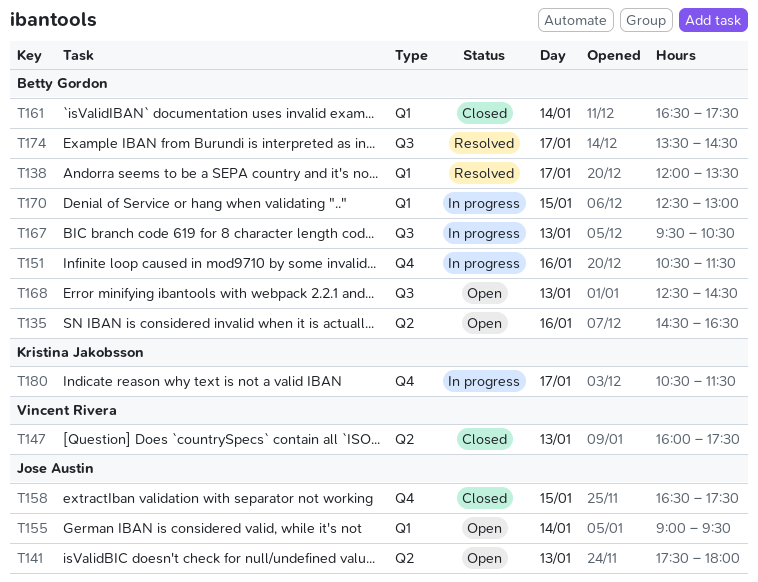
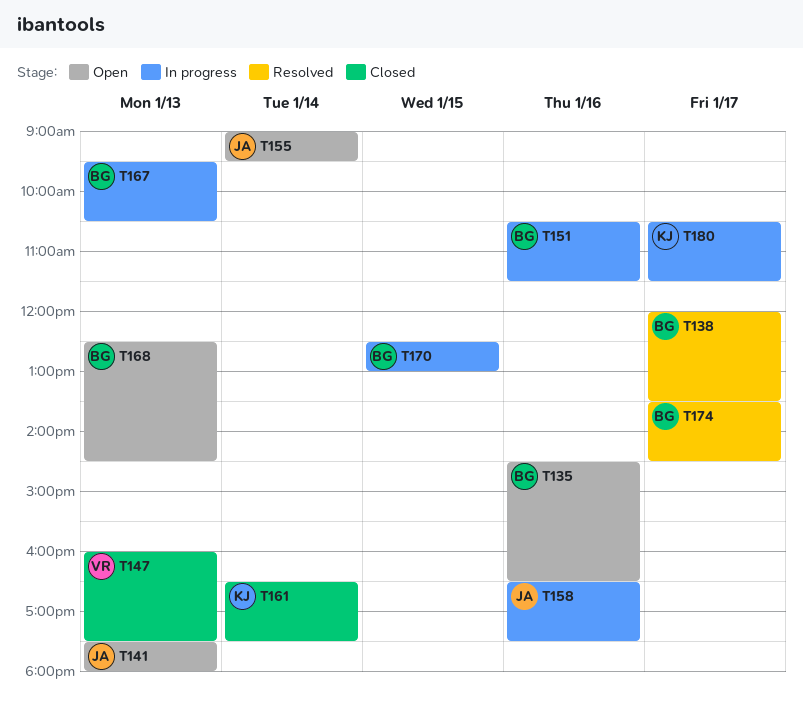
T158, status: Closed -> In progress
T158, day: Jan 15 -> Jan 16
T161, owner: Betty Gordon -> Kristina Jakobsson

